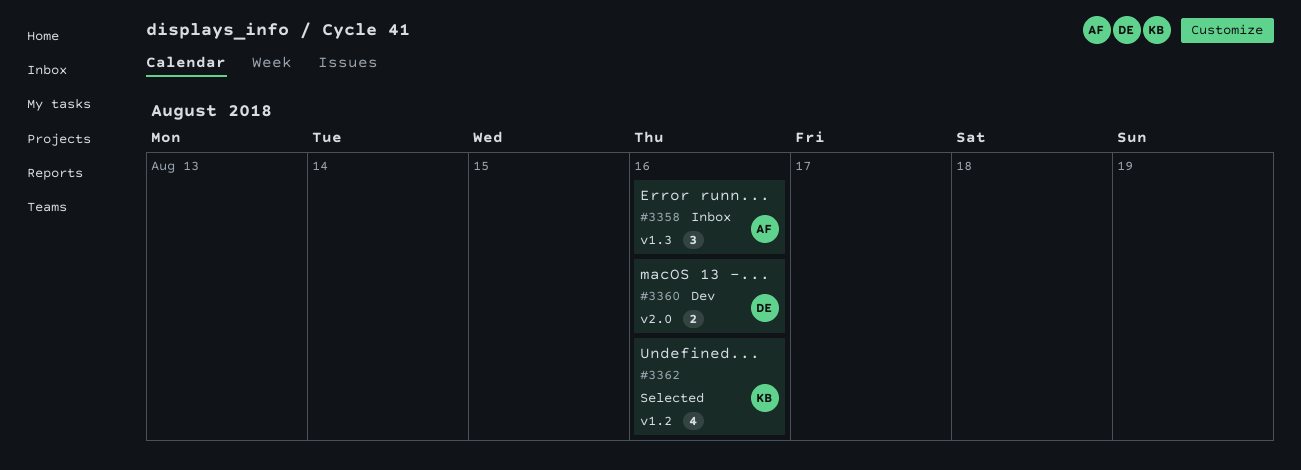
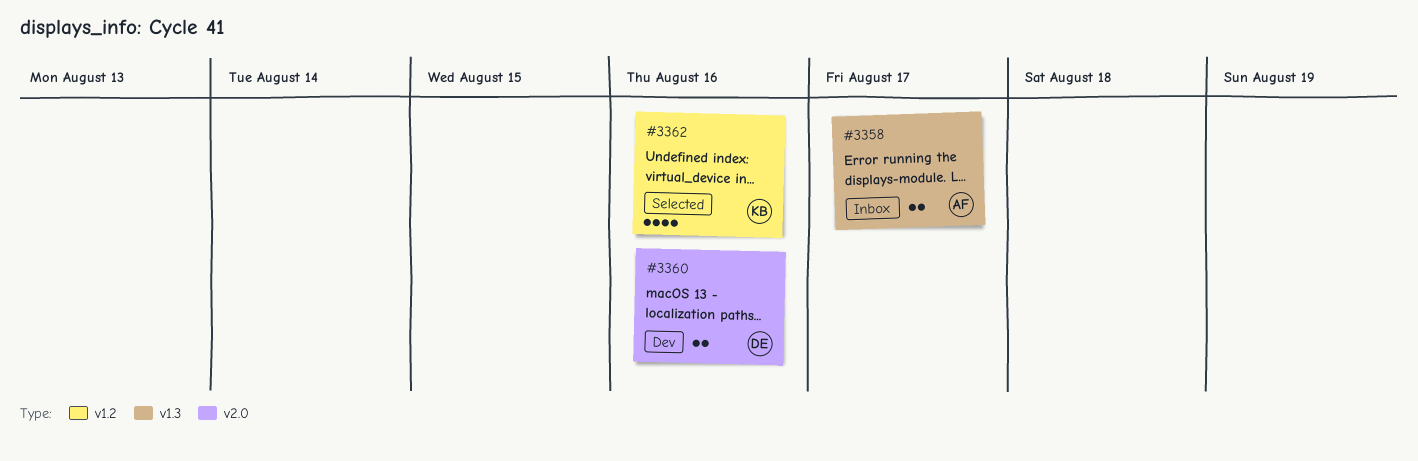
#3358, estimate: 3 -> 2
#3358, due: Aug 16 -> Aug 17

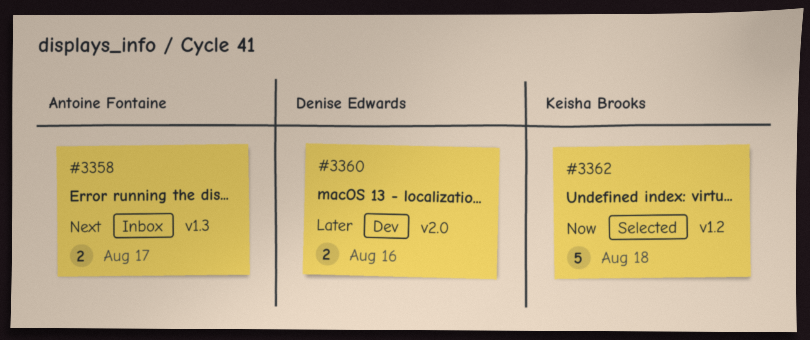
#3362, estimate: 4 -> 5
#3362, due: Aug 16 -> Aug 18

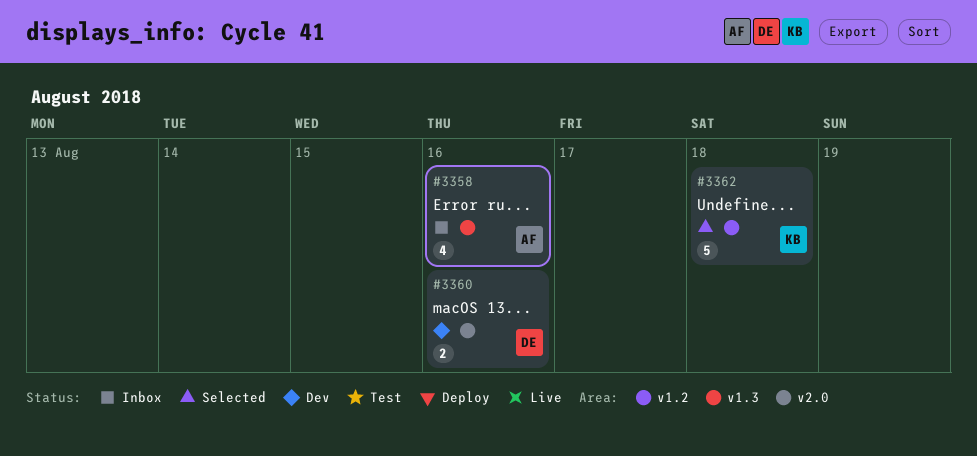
#3358, estimate: 2 -> 4
#3358, due: Aug 17 -> Aug 16

